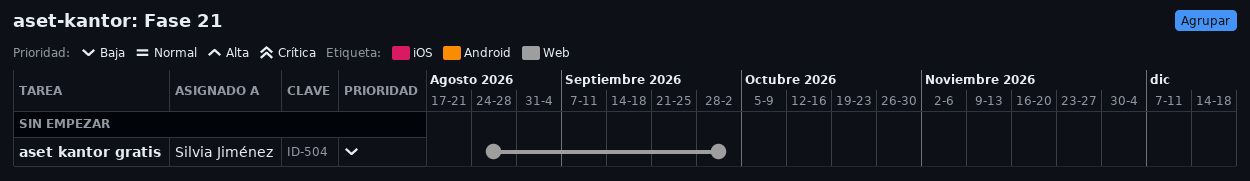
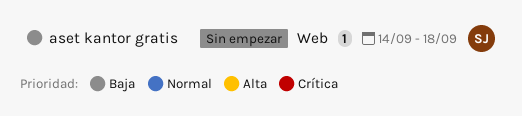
aset kantor gratis, start: Aug 24 -> Sep 14
aset kantor gratis, due: Oct 2 -> Sep 18

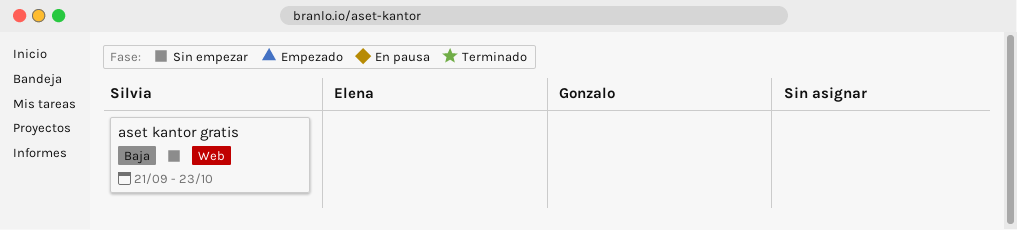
aset kantor gratis, start: Sep 14 -> Sep 21
aset kantor gratis, due: Sep 18 -> Oct 23

